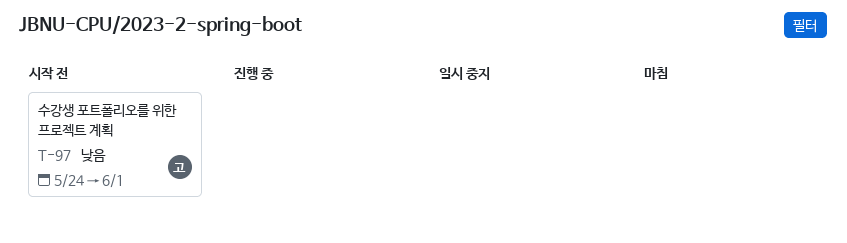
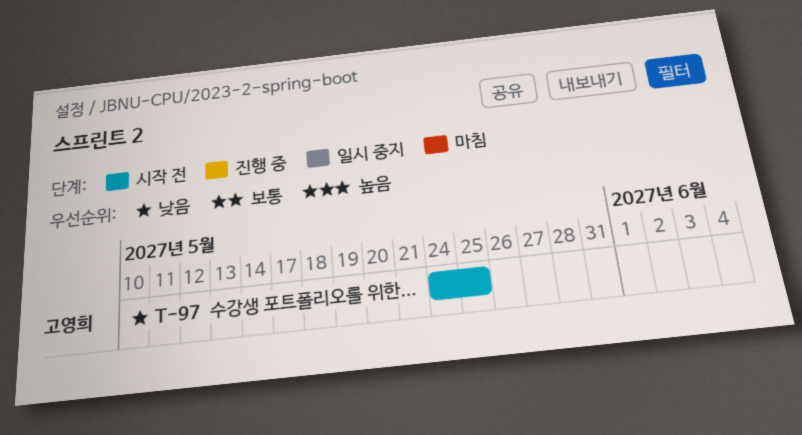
T-97, due: Jun 1 -> May 25

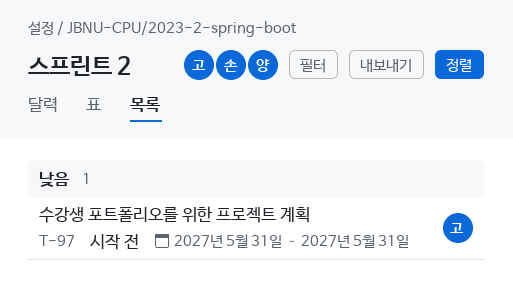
T-97, start: May 24 -> May 31
T-97, due: May 25 -> May 31

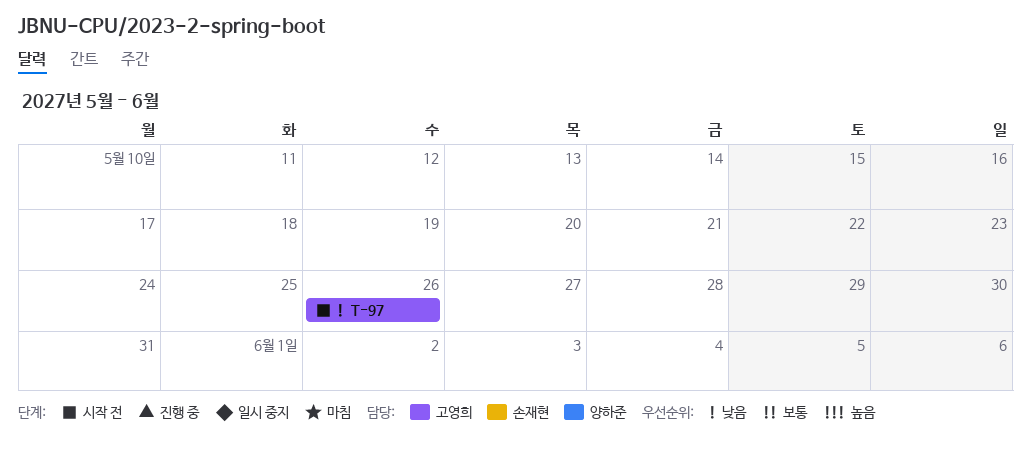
T-97, start: May 31 -> May 26
T-97, due: May 31 -> May 26

